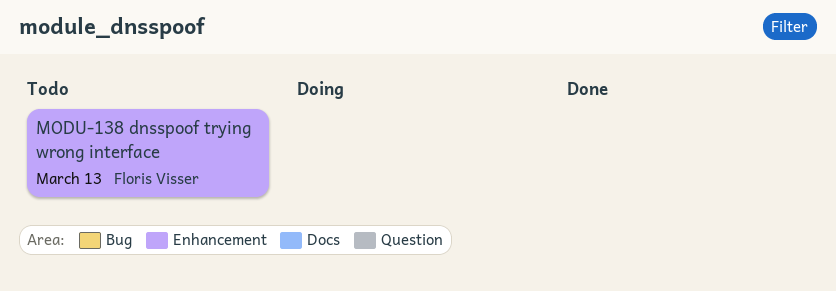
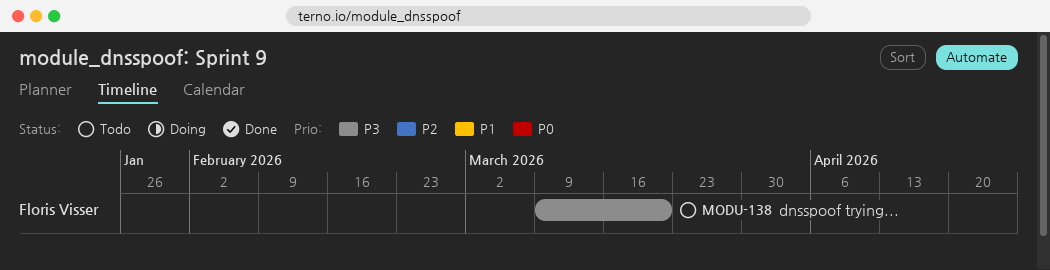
MODU-138, due: Mar 13 -> Mar 20

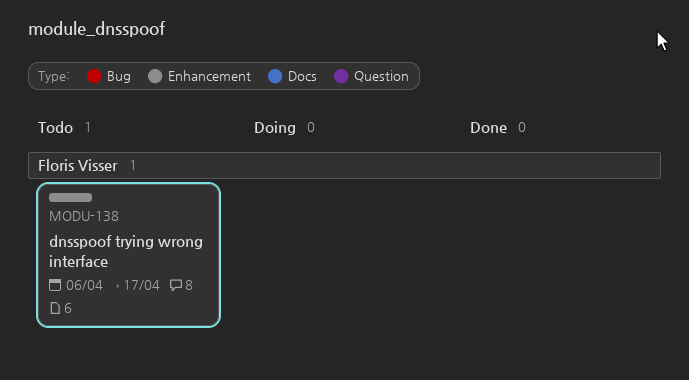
MODU-138, start: Mar 9 -> Apr 6
MODU-138, due: Mar 20 -> Apr 17

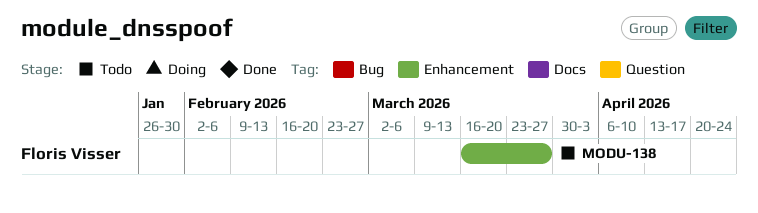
MODU-138, start: Apr 6 -> Mar 16
MODU-138, due: Apr 17 -> Mar 27

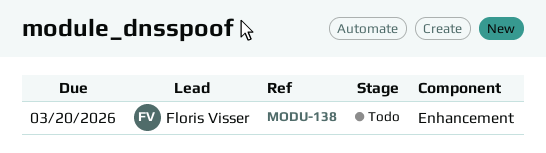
MODU-138, due: Mar 27 -> Mar 20

